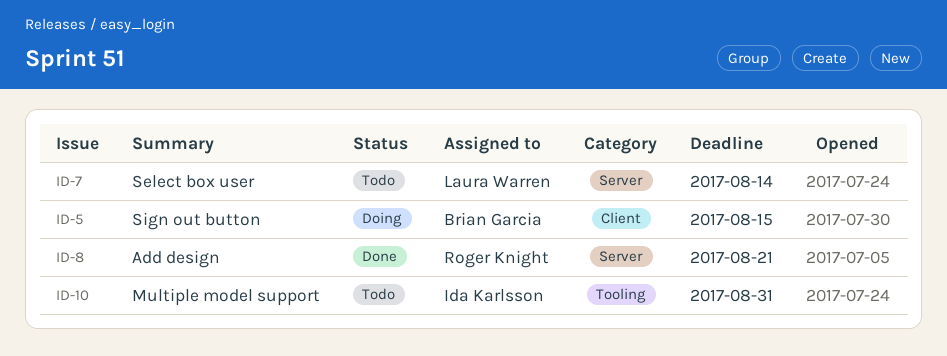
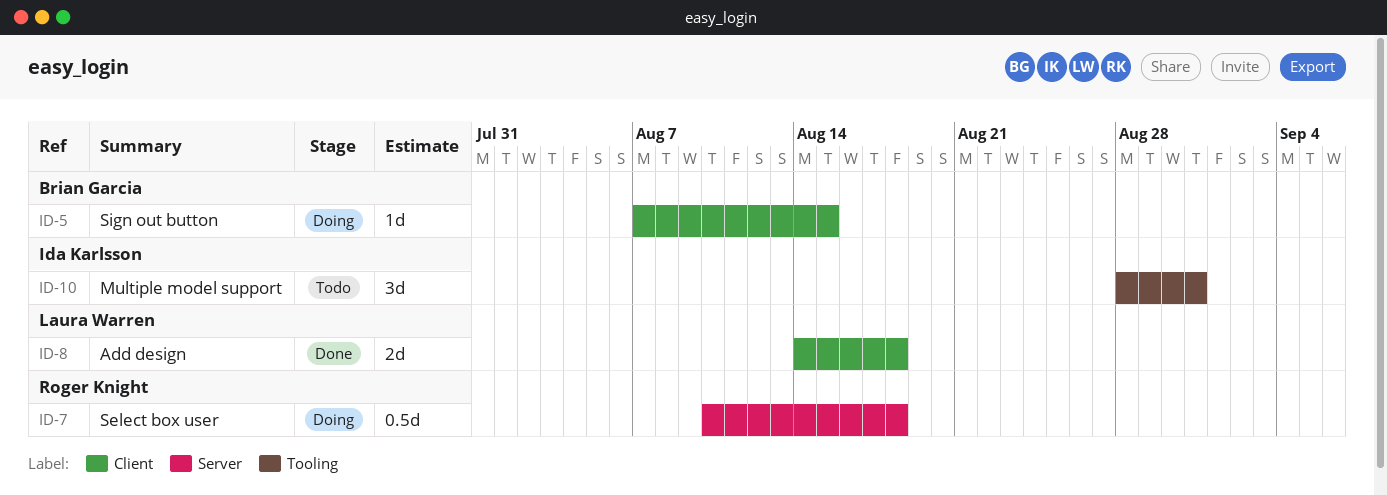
ID-7, status: Todo -> Doing
ID-7, owner: Laura Warren -> Roger Knight
ID-7, due: Aug 14 -> Aug 18
ID-8, owner: Roger Knight -> Laura Warren
ID-8, label: Server -> Client
ID-8, due: Aug 21 -> Aug 18

